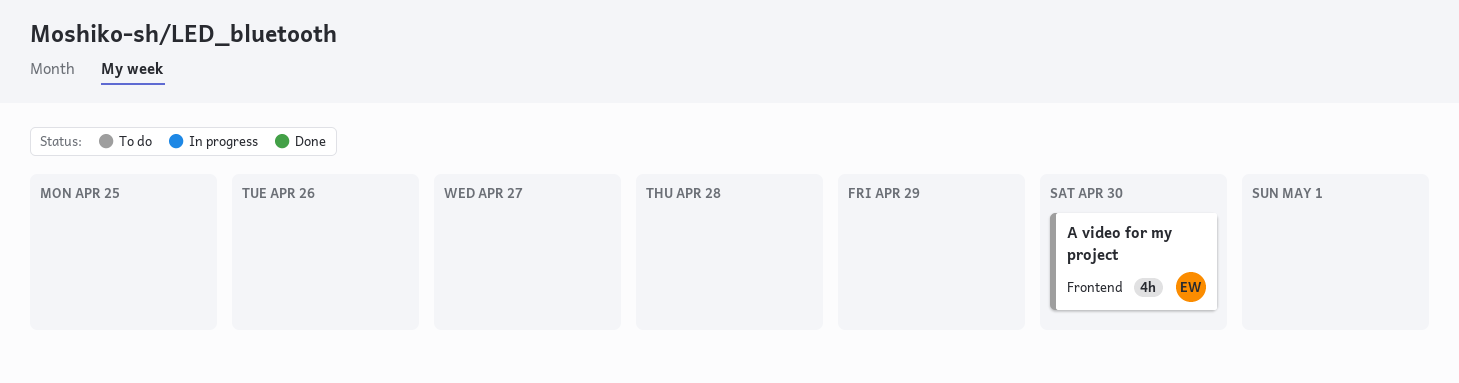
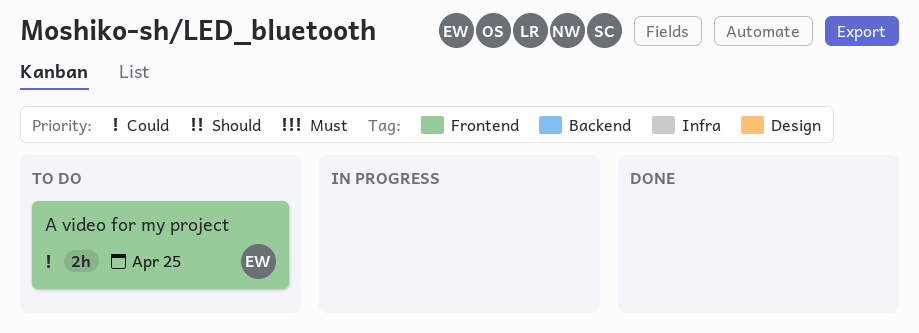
A video for my project, estimate: 4h -> 2h
A video for my project, due: Apr 30 -> Apr 25

